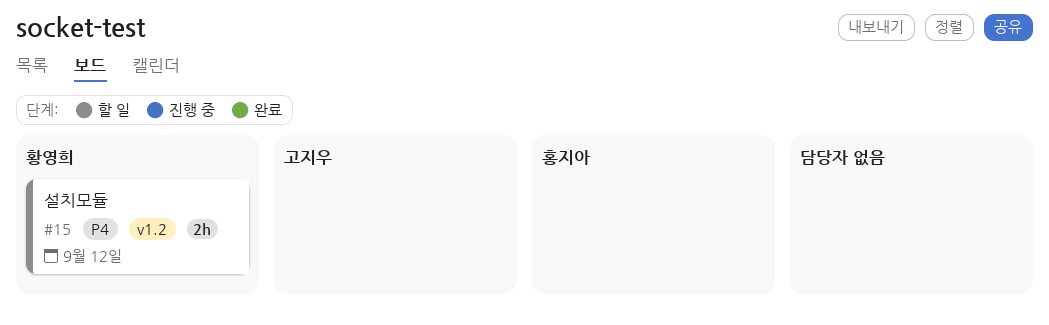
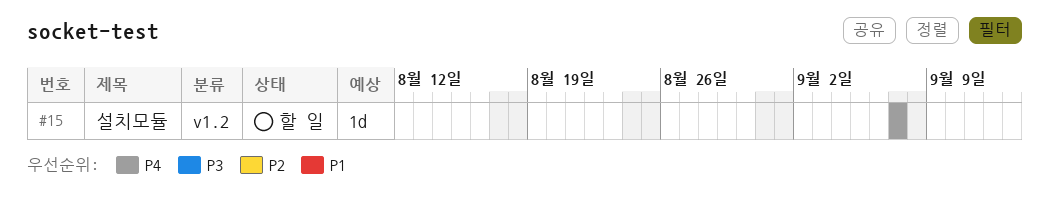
#15, estimate: 2h -> 1d
#15, due: Sep 12 -> Sep 7

